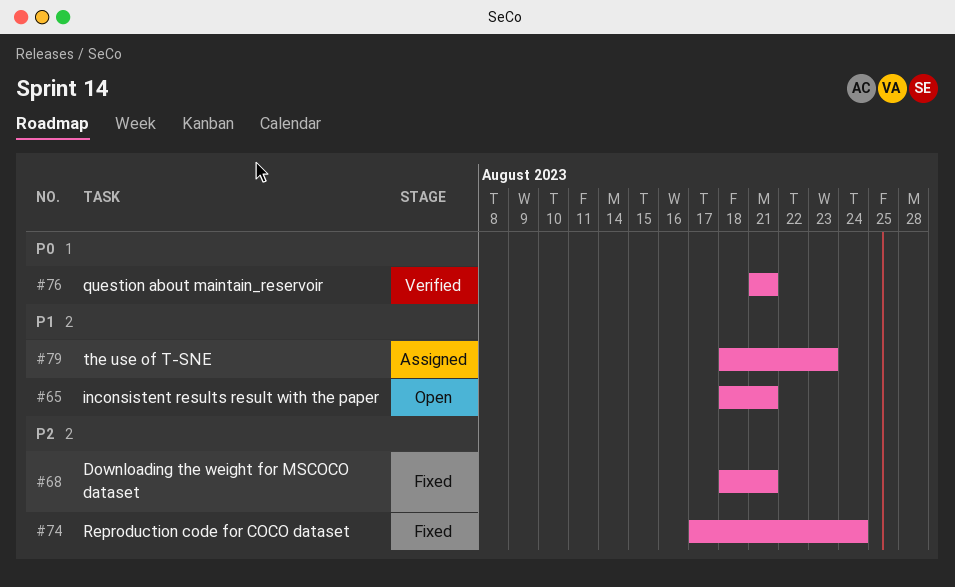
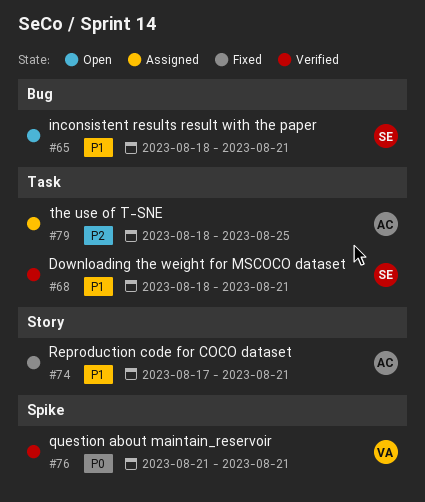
#68, status: Fixed -> Verified
#68, priority: P2 -> P1
#74, priority: P2 -> P1
#74, due: Aug 24 -> Aug 21
#79, priority: P1 -> P2
#79, due: Aug 23 -> Aug 25

